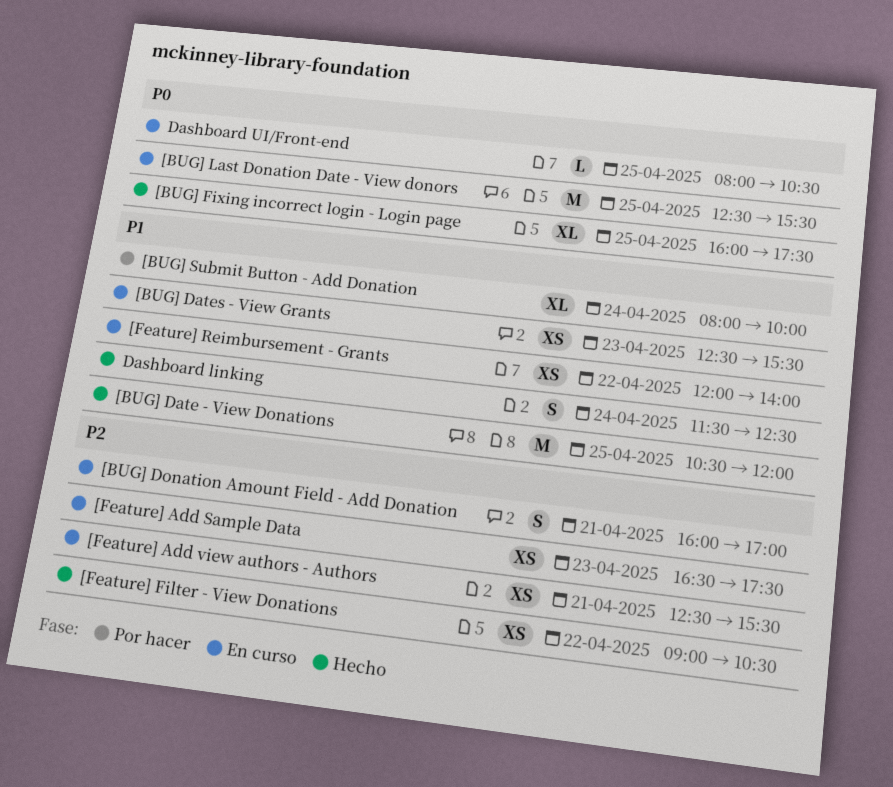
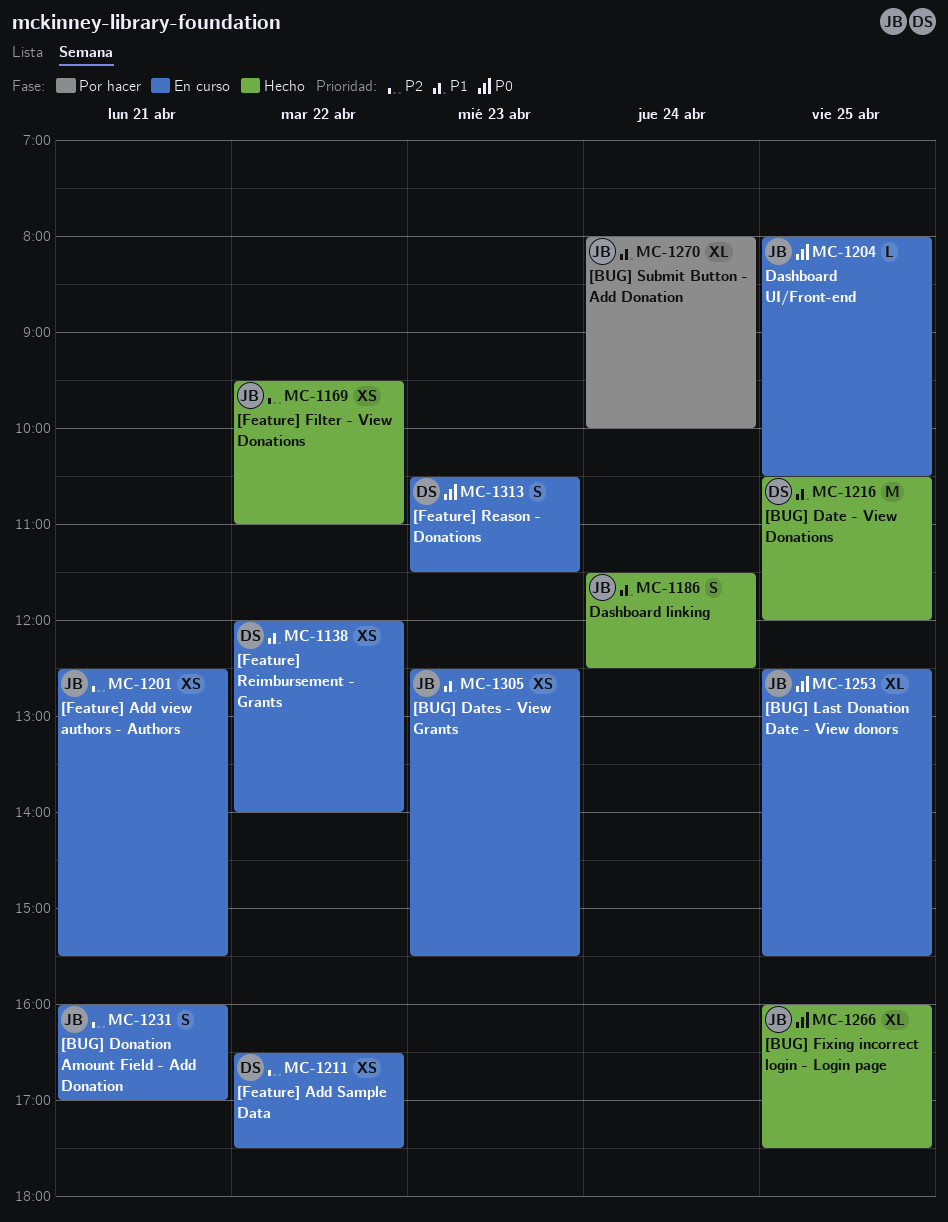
[BUG] Last Donation Date - View donors, estimate: M -> XL
[Feature] Add Sample Data, day: Apr 23 -> Apr 22
[Feature] Filter - View Donations, begins: 09:00 -> 09:30
[Feature] Filter - View Donations, ends: 10:30 -> 11:00
[Feature] Reason - Donations: none -> present

